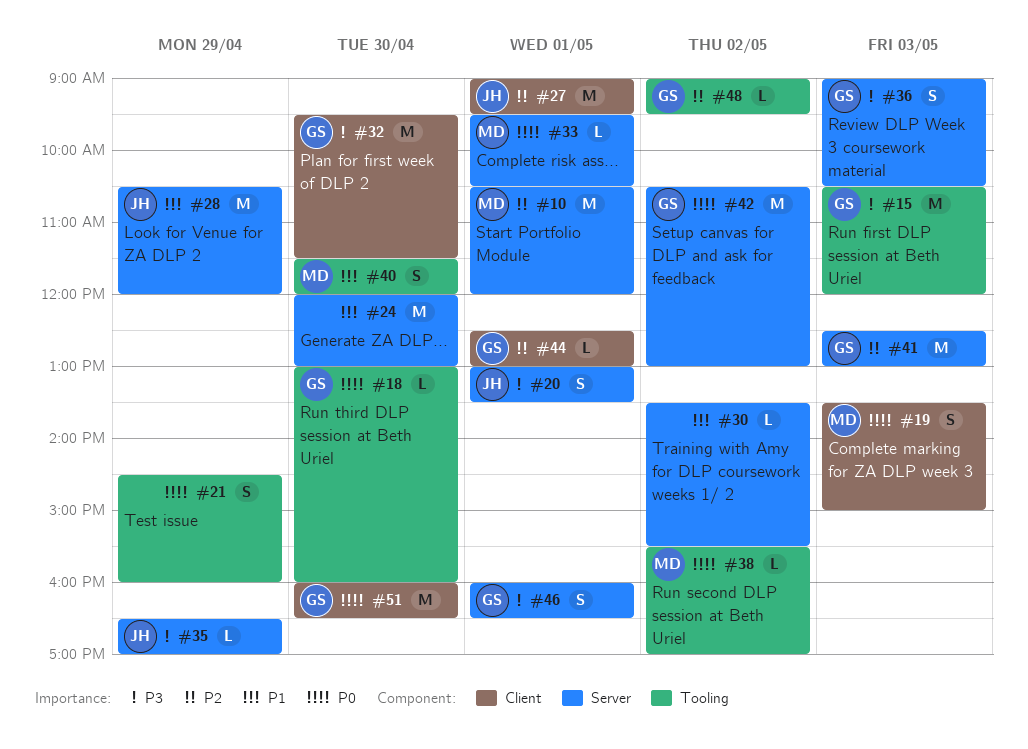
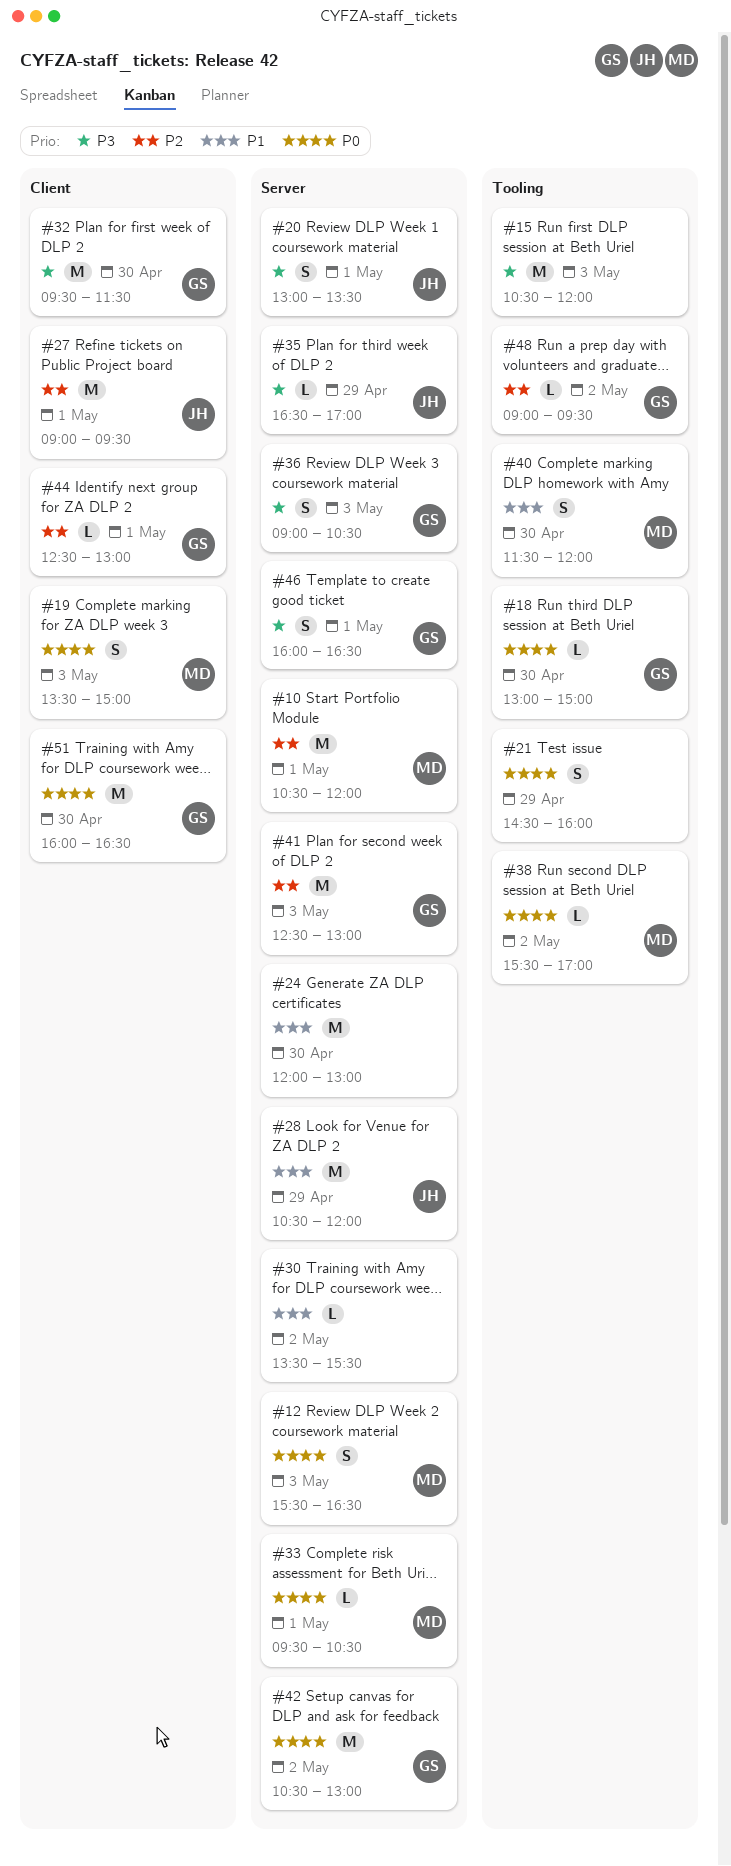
#12: none -> present
#15, owner: GS -> none
#18, ends: 16:00 -> 15:00

